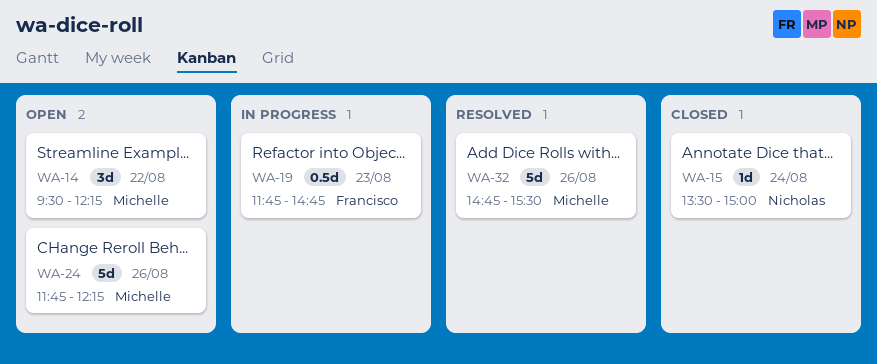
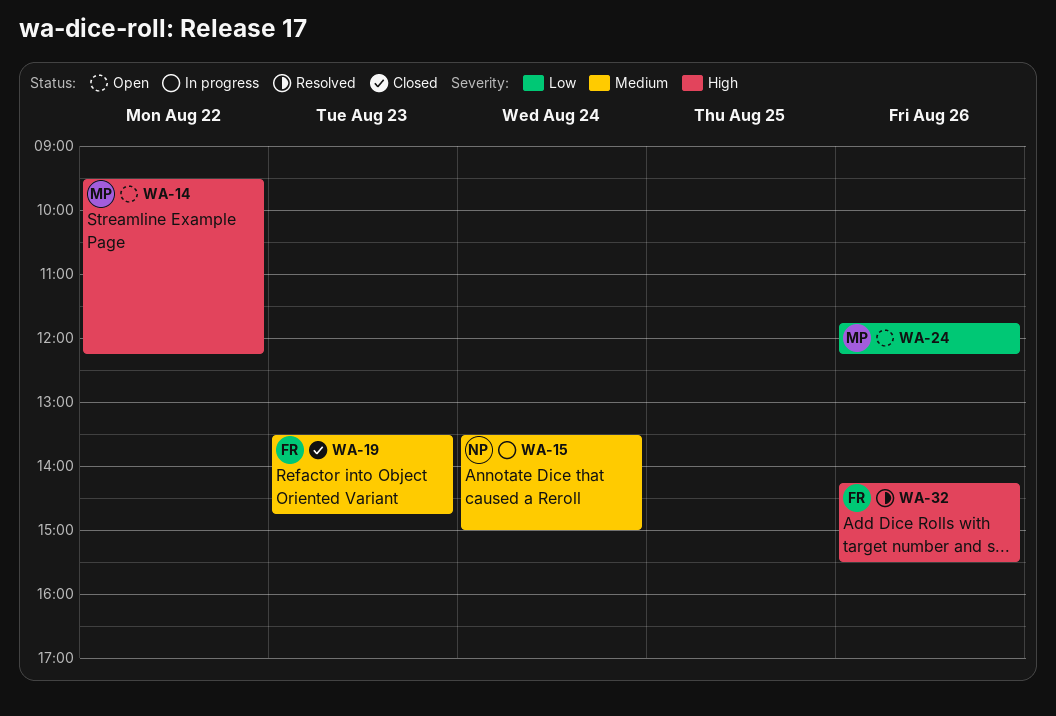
WA-15, status: Closed -> In progress
WA-19, status: In progress -> Closed
WA-19, begins: 11:45 -> 13:30
WA-32, owner: Michelle -> Francisco
WA-32, begins: 14:45 -> 14:15

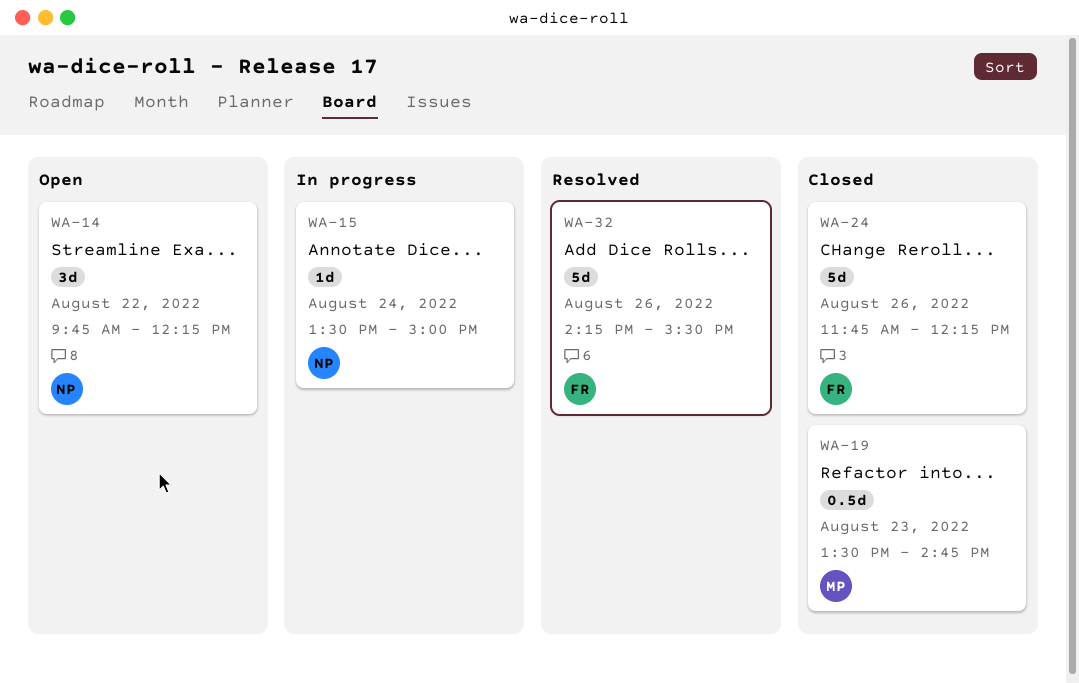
WA-14, owner: MP -> NP
WA-14, begins: 09:30 -> 09:45
WA-19, owner: FR -> MP
WA-24, status: Open -> Closed
WA-24, owner: MP -> FR

